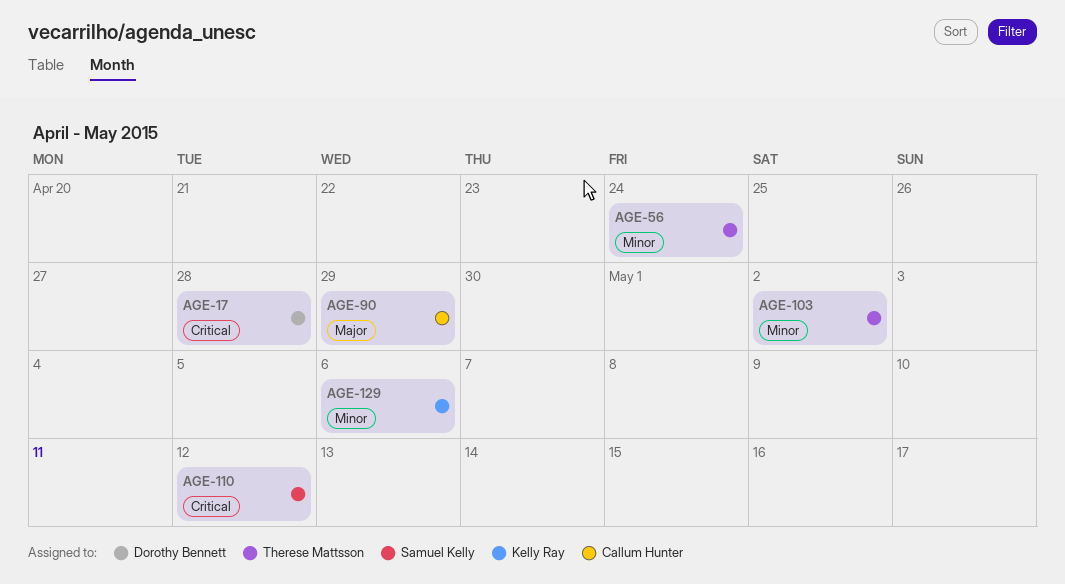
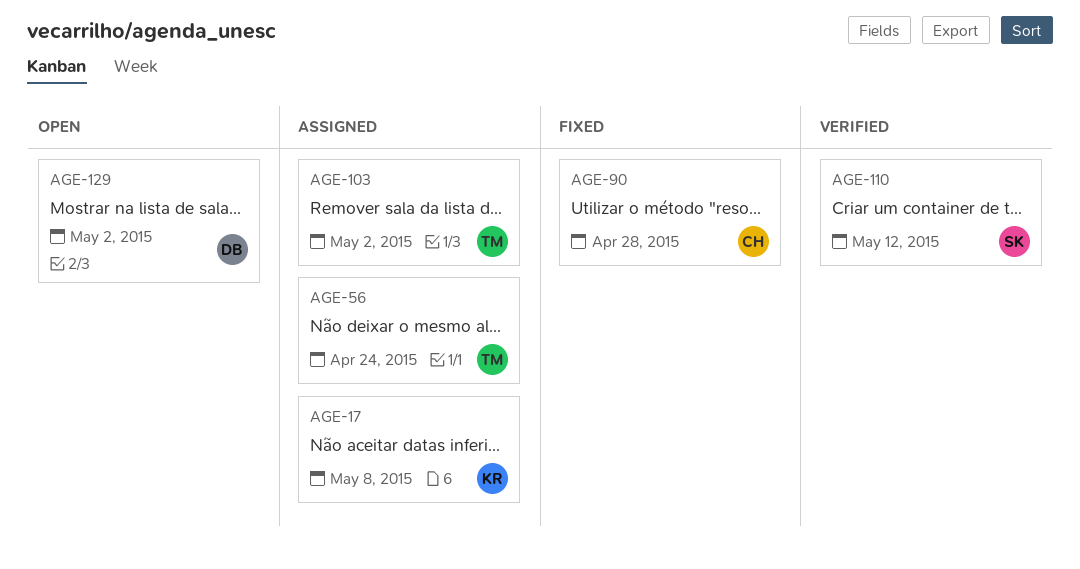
AGE-17, owner: Dorothy Bennett -> Kelly Ray
AGE-17, due: Apr 28 -> May 8
AGE-90, due: Apr 29 -> Apr 28
AGE-129, owner: Kelly Ray -> Dorothy Bennett
AGE-129, due: May 6 -> May 2

